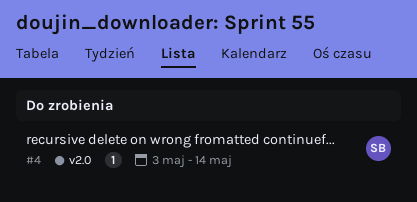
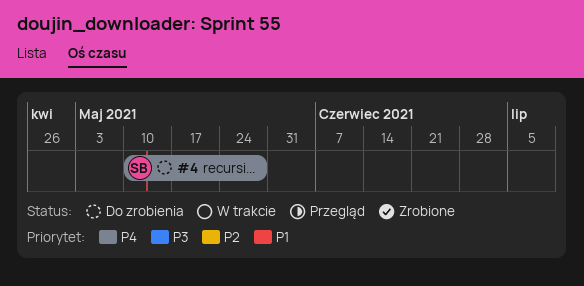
#4, start: May 3 -> May 10
#4, due: May 14 -> May 28

